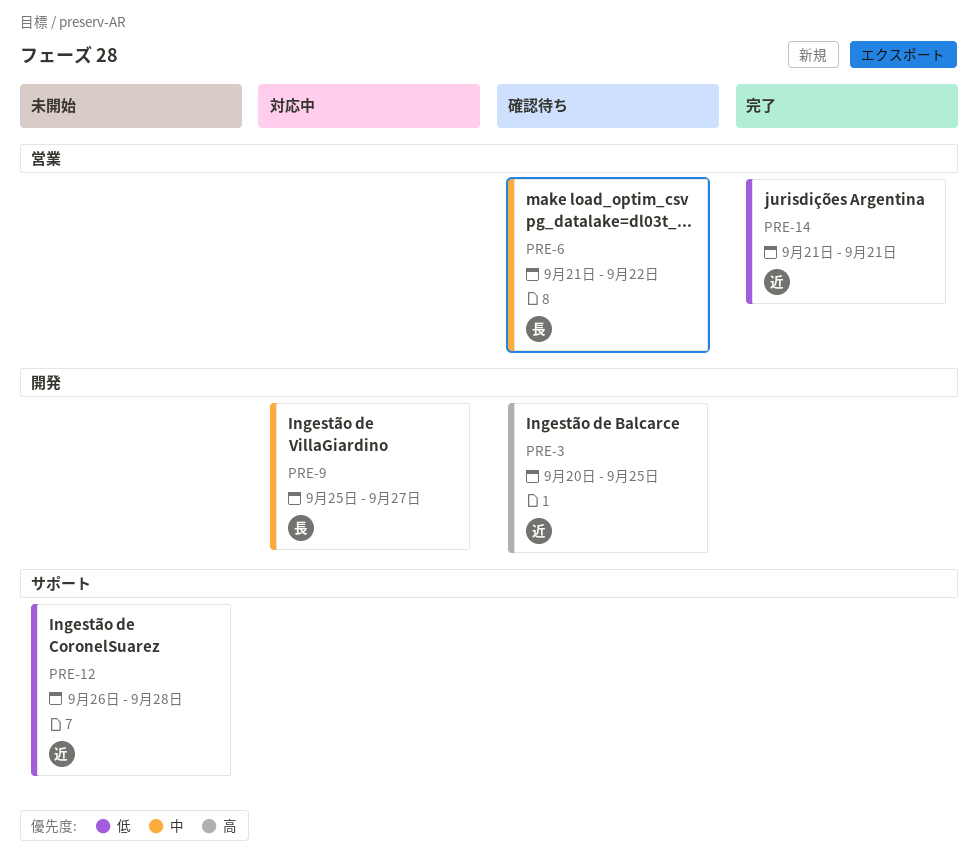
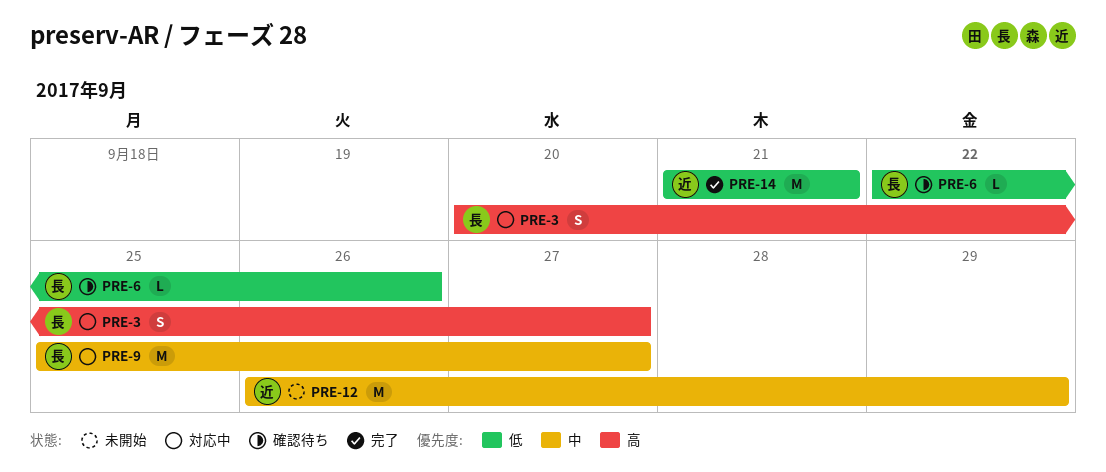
PRE-3, status: 確認待ち -> 対応中
PRE-3, owner: 近 -> 長
PRE-3, due: Sep 25 -> Sep 27
PRE-6, priority: 中 -> 低
PRE-6, start: Sep 21 -> Sep 22
PRE-6, due: Sep 22 -> Sep 26
PRE-12, priority: 低 -> 中
PRE-12, due: Sep 28 -> Sep 29

